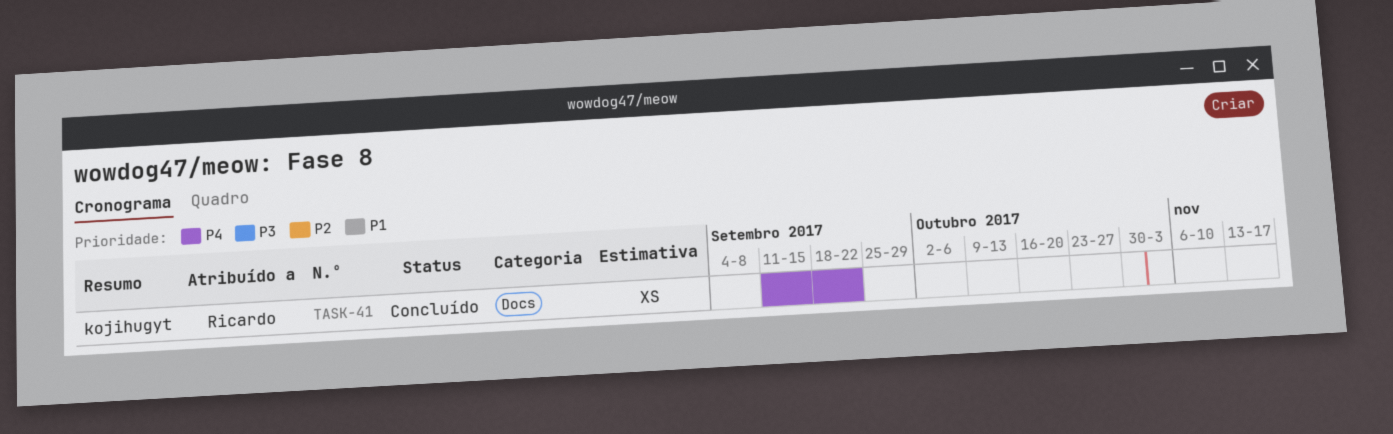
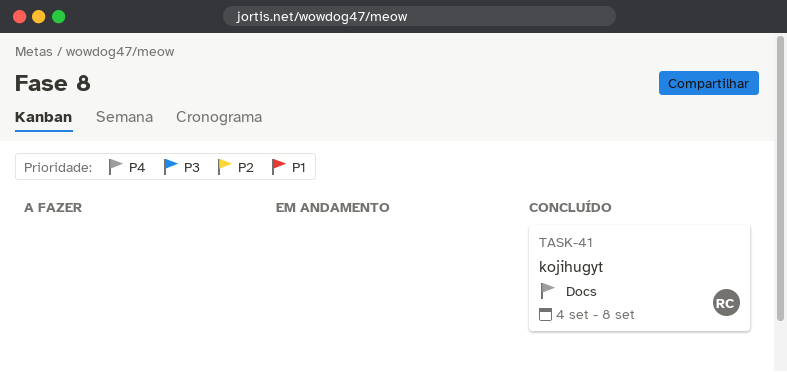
TASK-41, start: Sep 11 -> Sep 4
TASK-41, due: Sep 22 -> Sep 8

